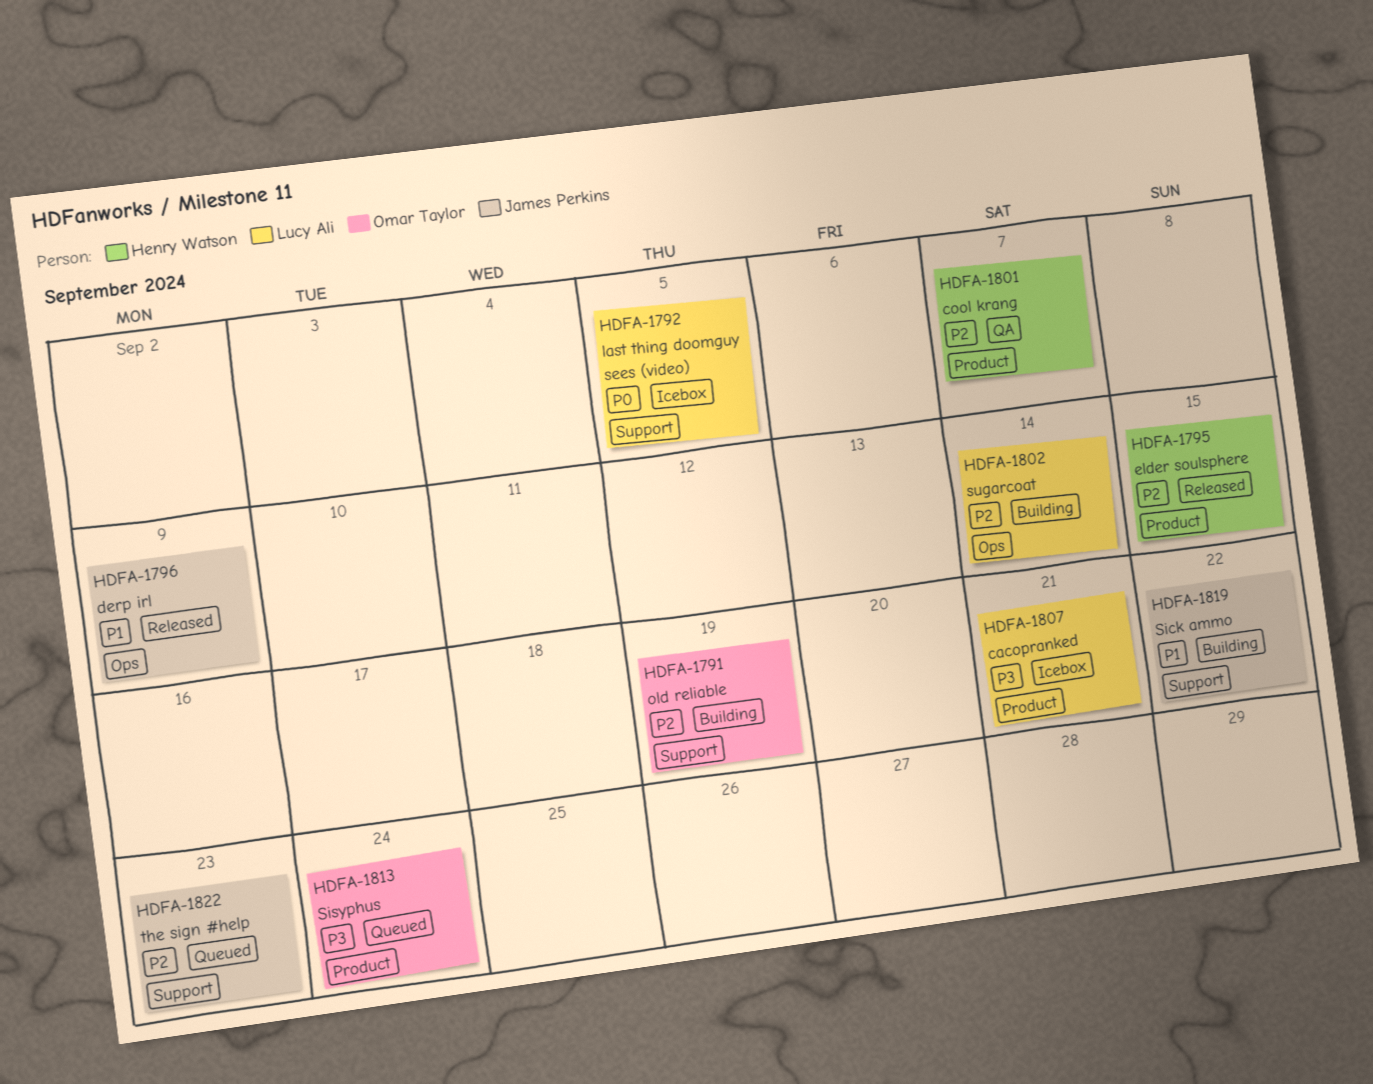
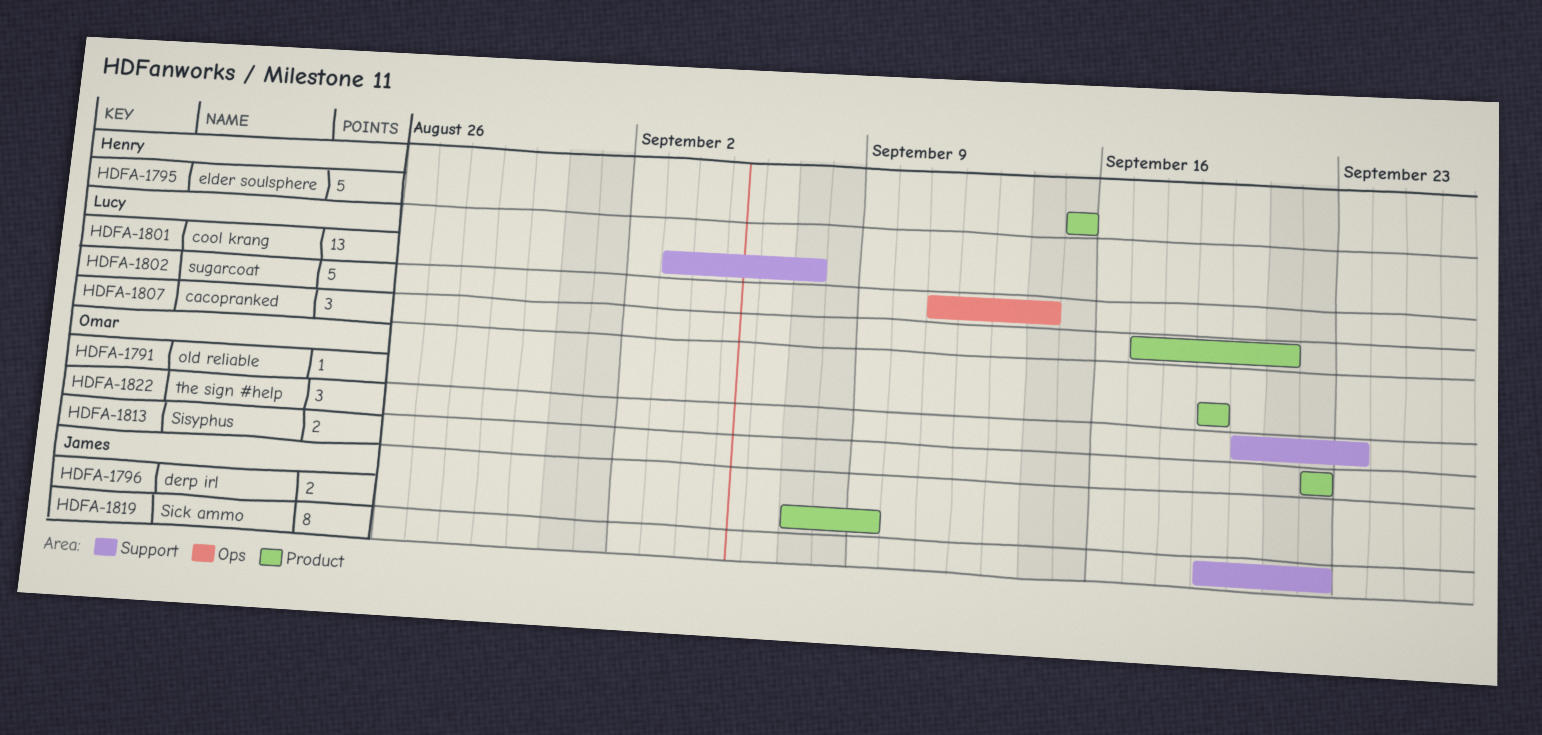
HDFA-1791, label: Support -> Product
HDFA-1792: present -> none
HDFA-1796, label: Ops -> Product
HDFA-1801, owner: Henry Watson -> Lucy Ali
HDFA-1801, label: Product -> Support
HDFA-1813, due: Sep 24 -> Sep 22
HDFA-1822, owner: James Perkins -> Omar Taylor

